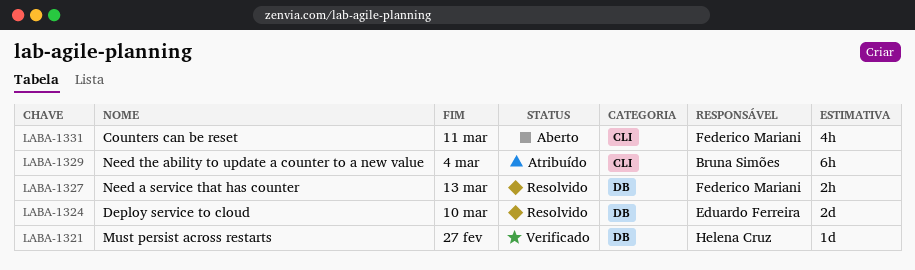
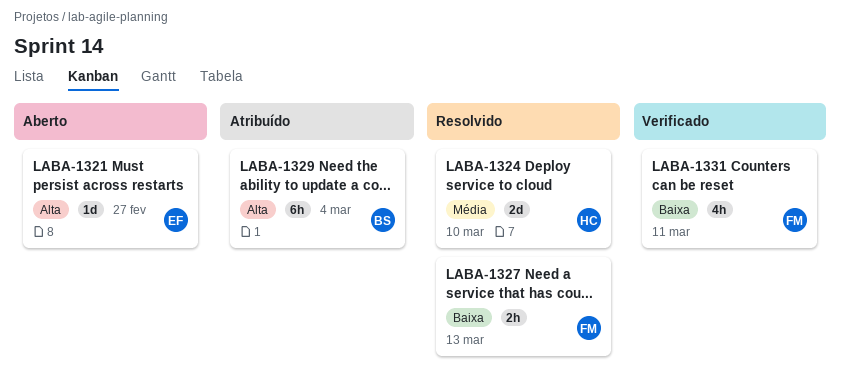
LABA-1321, status: Verificado -> Aberto
LABA-1321, owner: Helena Cruz -> Eduardo Ferreira
LABA-1324, owner: Eduardo Ferreira -> Helena Cruz
LABA-1331, status: Aberto -> Verificado

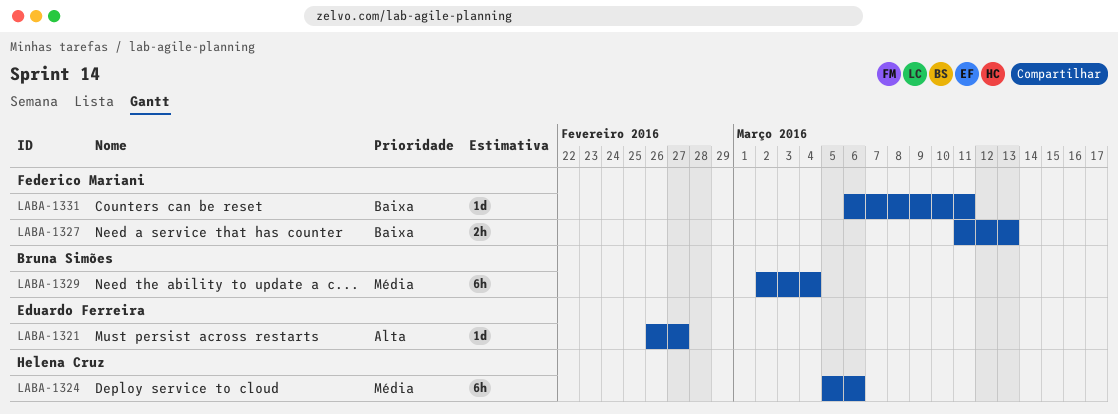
LABA-1324, estimate: 2d -> 6h
LABA-1324, due: Mar 10 -> Mar 6
LABA-1329, priority: Alta -> Média
LABA-1331, estimate: 4h -> 1d

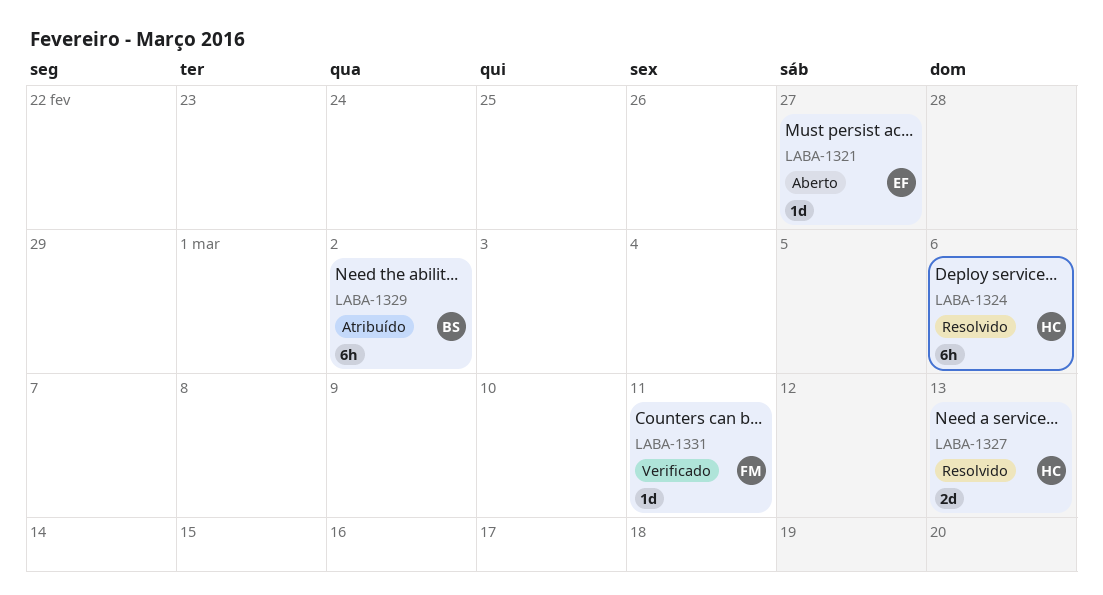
LABA-1327, owner: Federico Mariani -> Helena Cruz
LABA-1327, estimate: 2h -> 2d
LABA-1329, due: Mar 4 -> Mar 2

